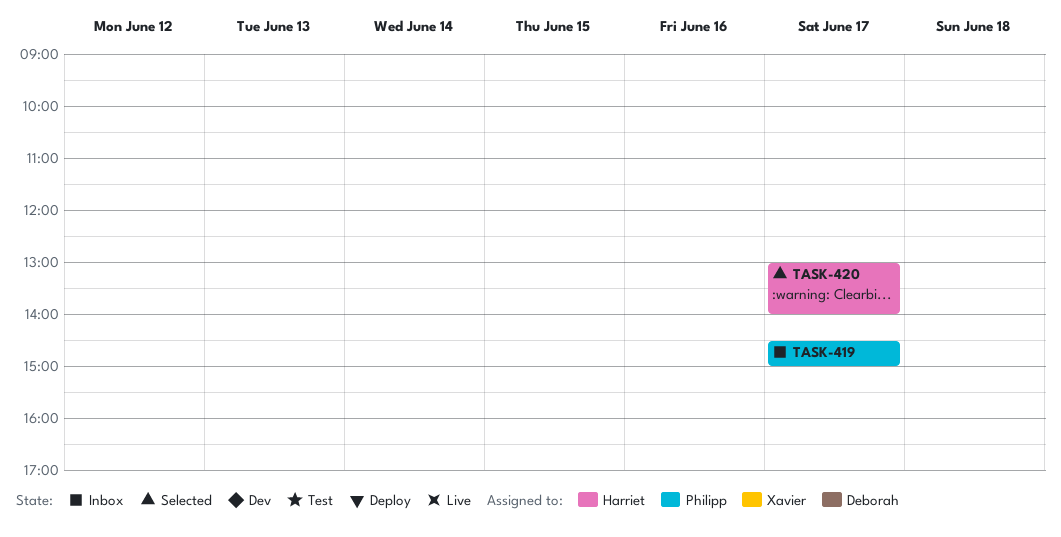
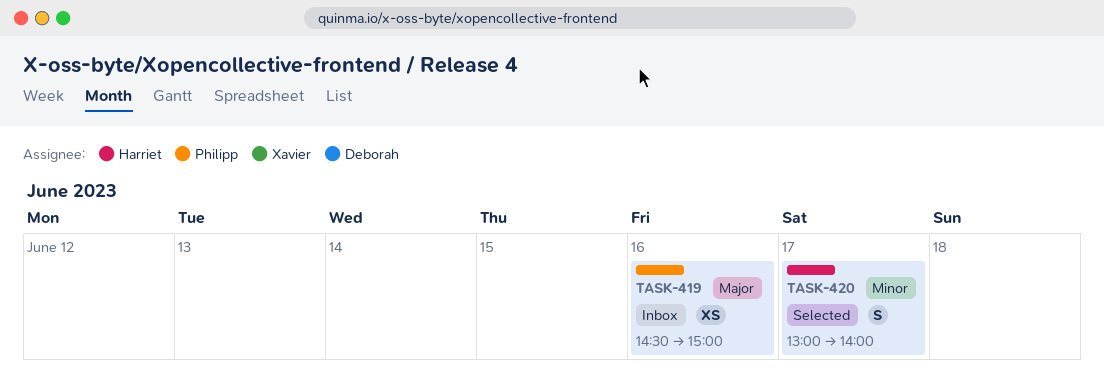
TASK-419, day: Jun 17 -> Jun 16

